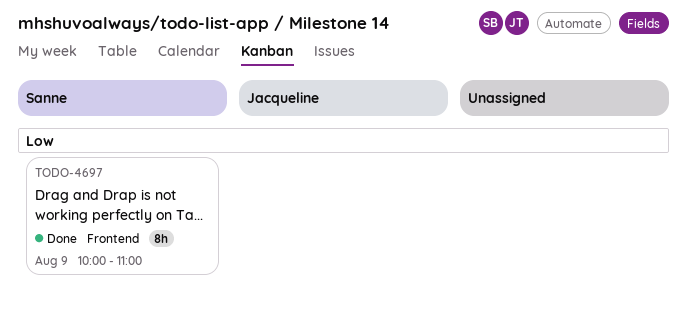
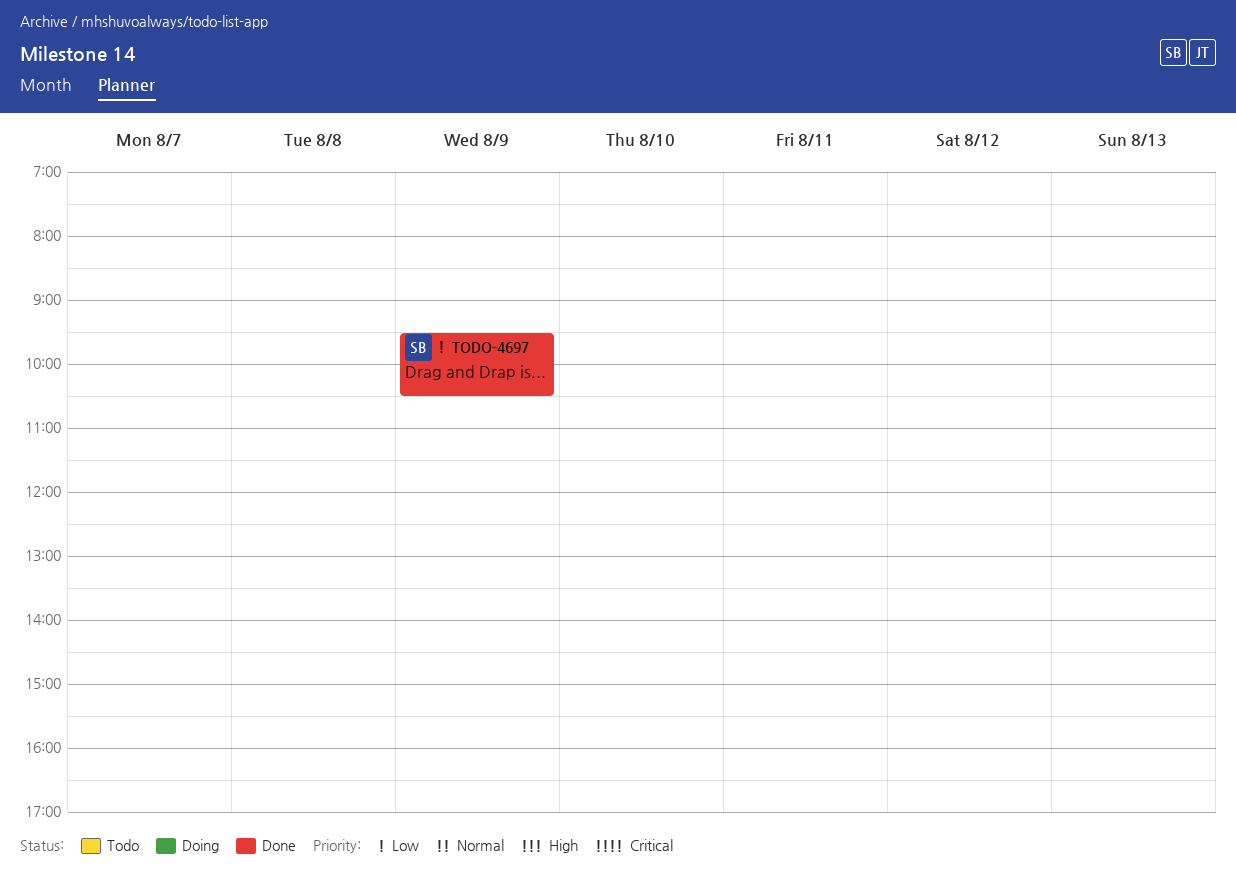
TODO-4697, begins: 10:00 -> 09:30
TODO-4697, ends: 11:00 -> 10:30

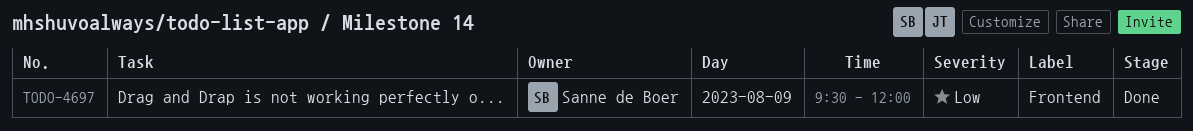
TODO-4697, ends: 10:30 -> 12:00

